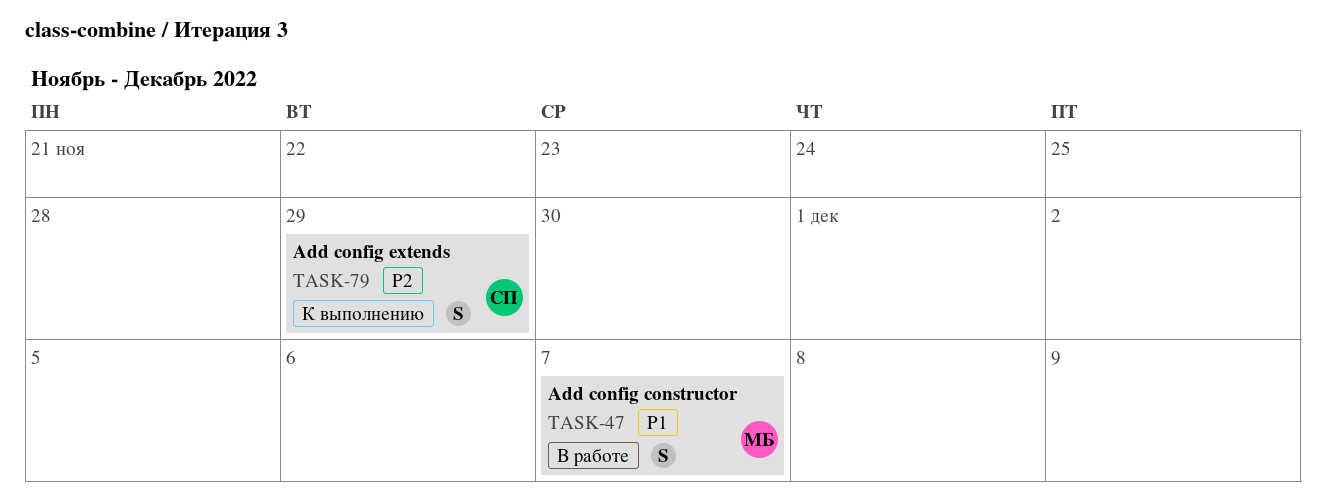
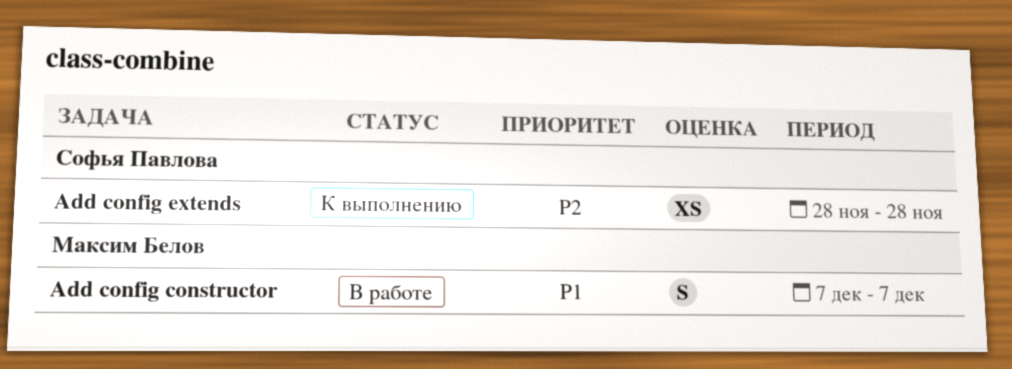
Add config extends, estimate: S -> XS
Add config extends, due: Nov 29 -> Nov 28

